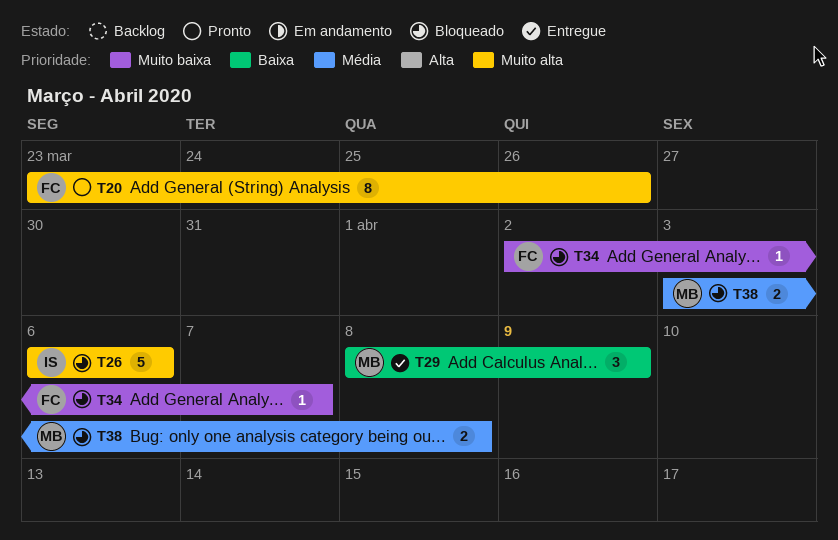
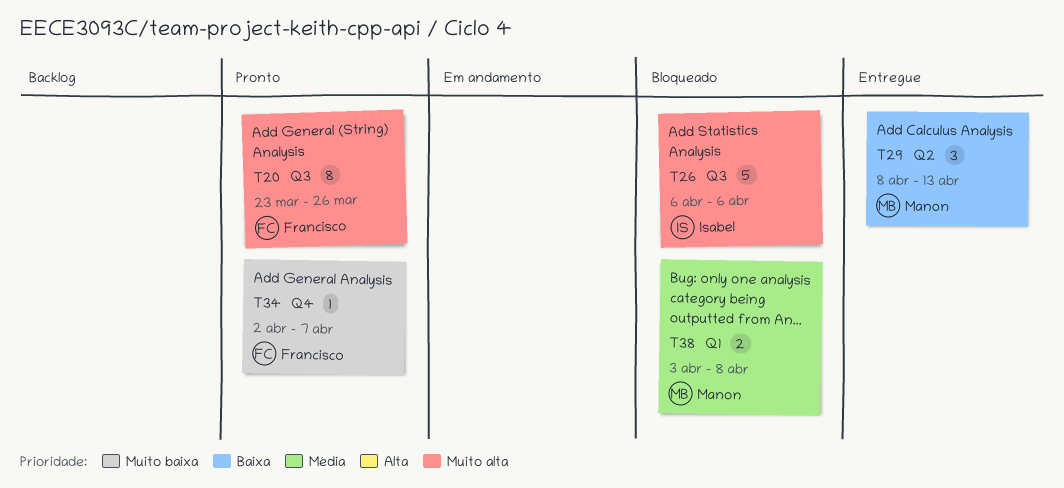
T29, due: Apr 9 -> Apr 13
T34, status: Bloqueado -> Pronto

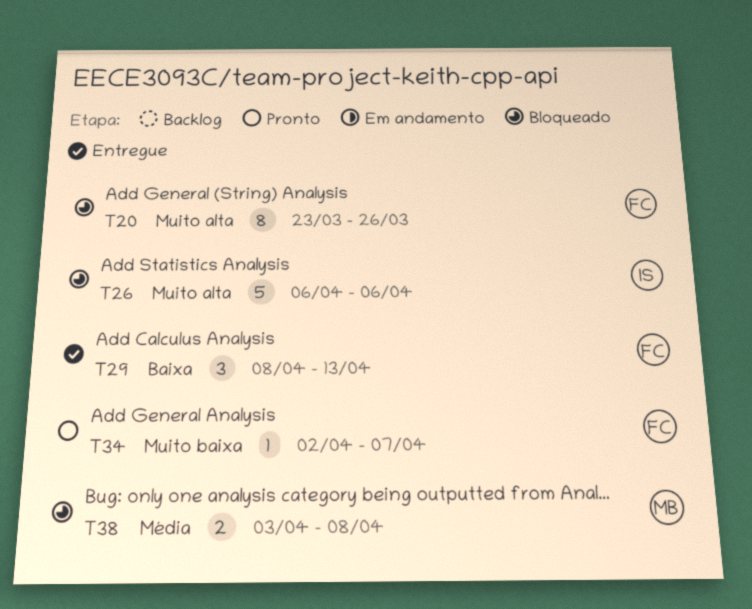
T20, status: Pronto -> Bloqueado
T29, owner: Manon -> Francisco

